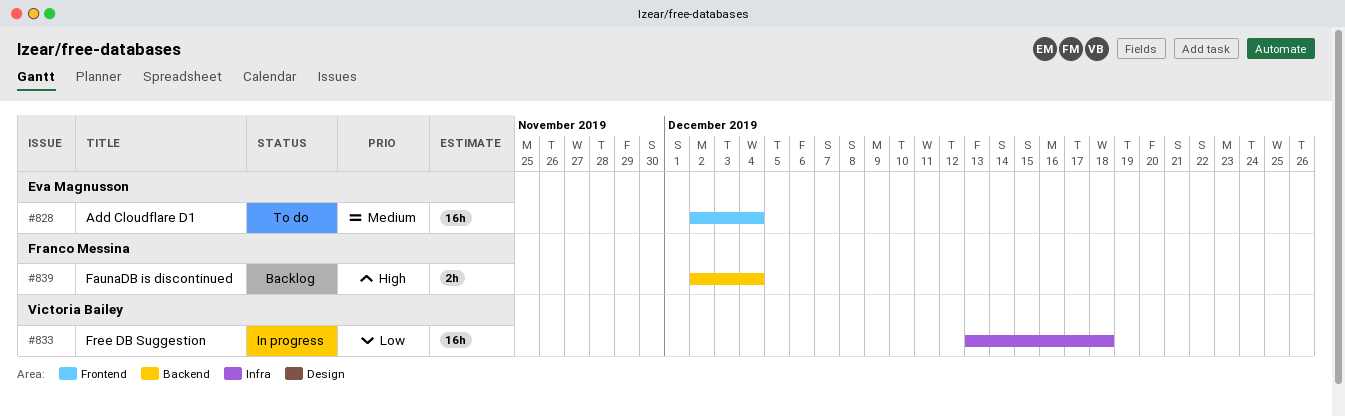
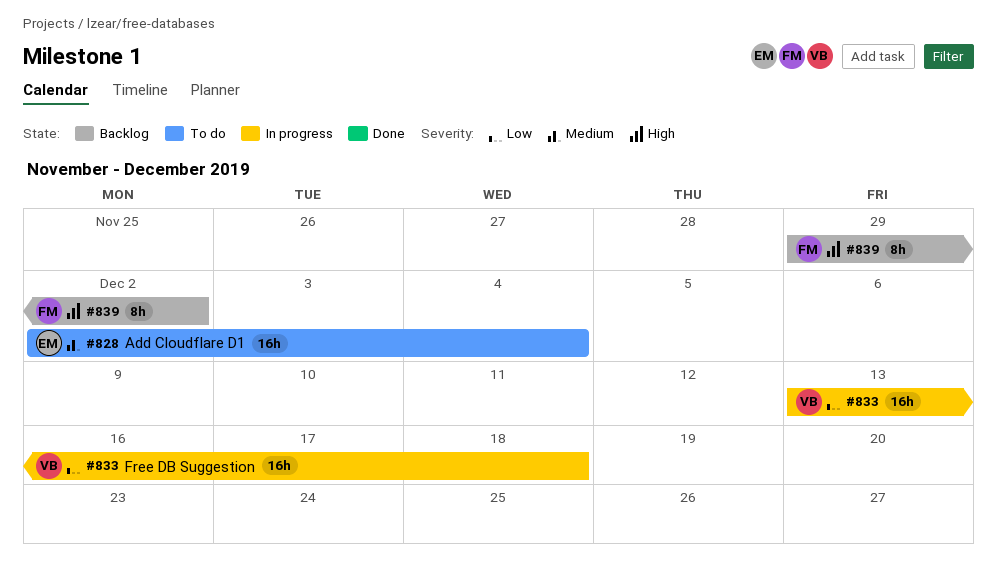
#839, estimate: 2h -> 8h
#839, start: Dec 2 -> Nov 29
#839, due: Dec 4 -> Dec 2

